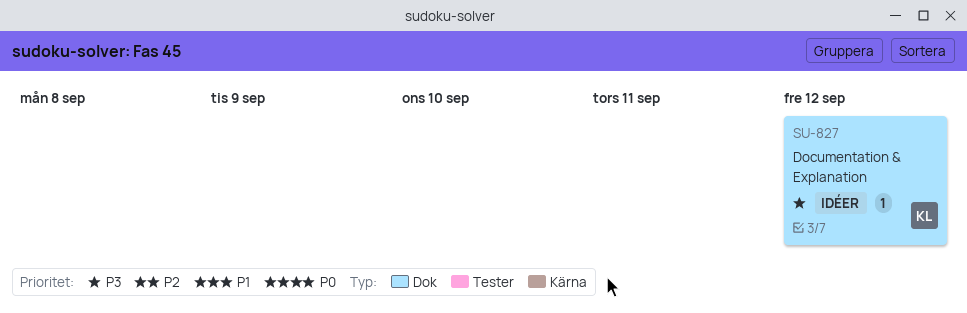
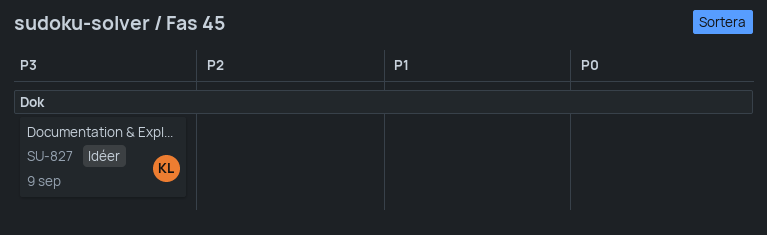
SU-827, due: Sep 12 -> Sep 9

